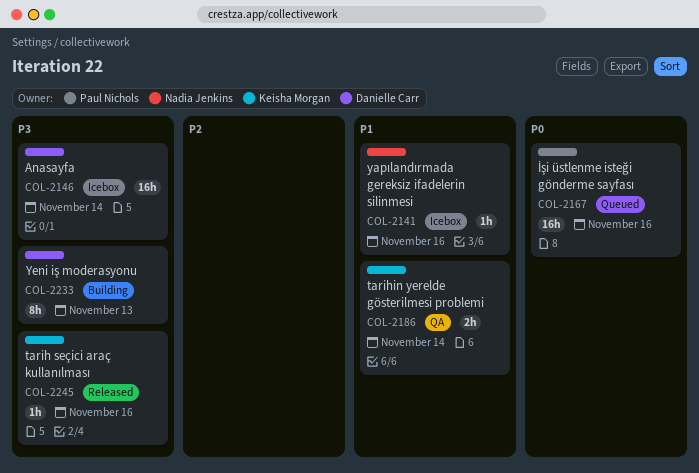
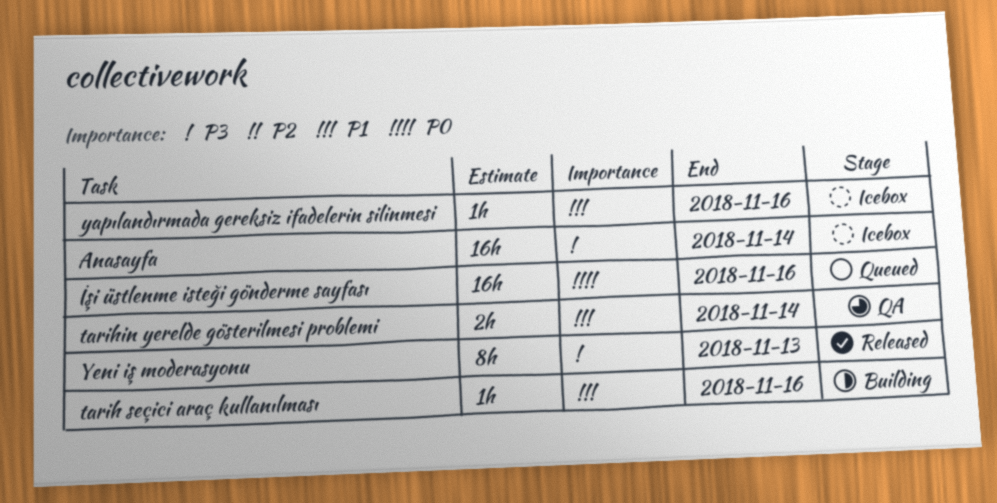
tarih seçici araç kullanılması, status: Released -> Building
tarih seçici araç kullanılması, priority: P3 -> P1
Yeni iş moderasyonu, status: Building -> Released

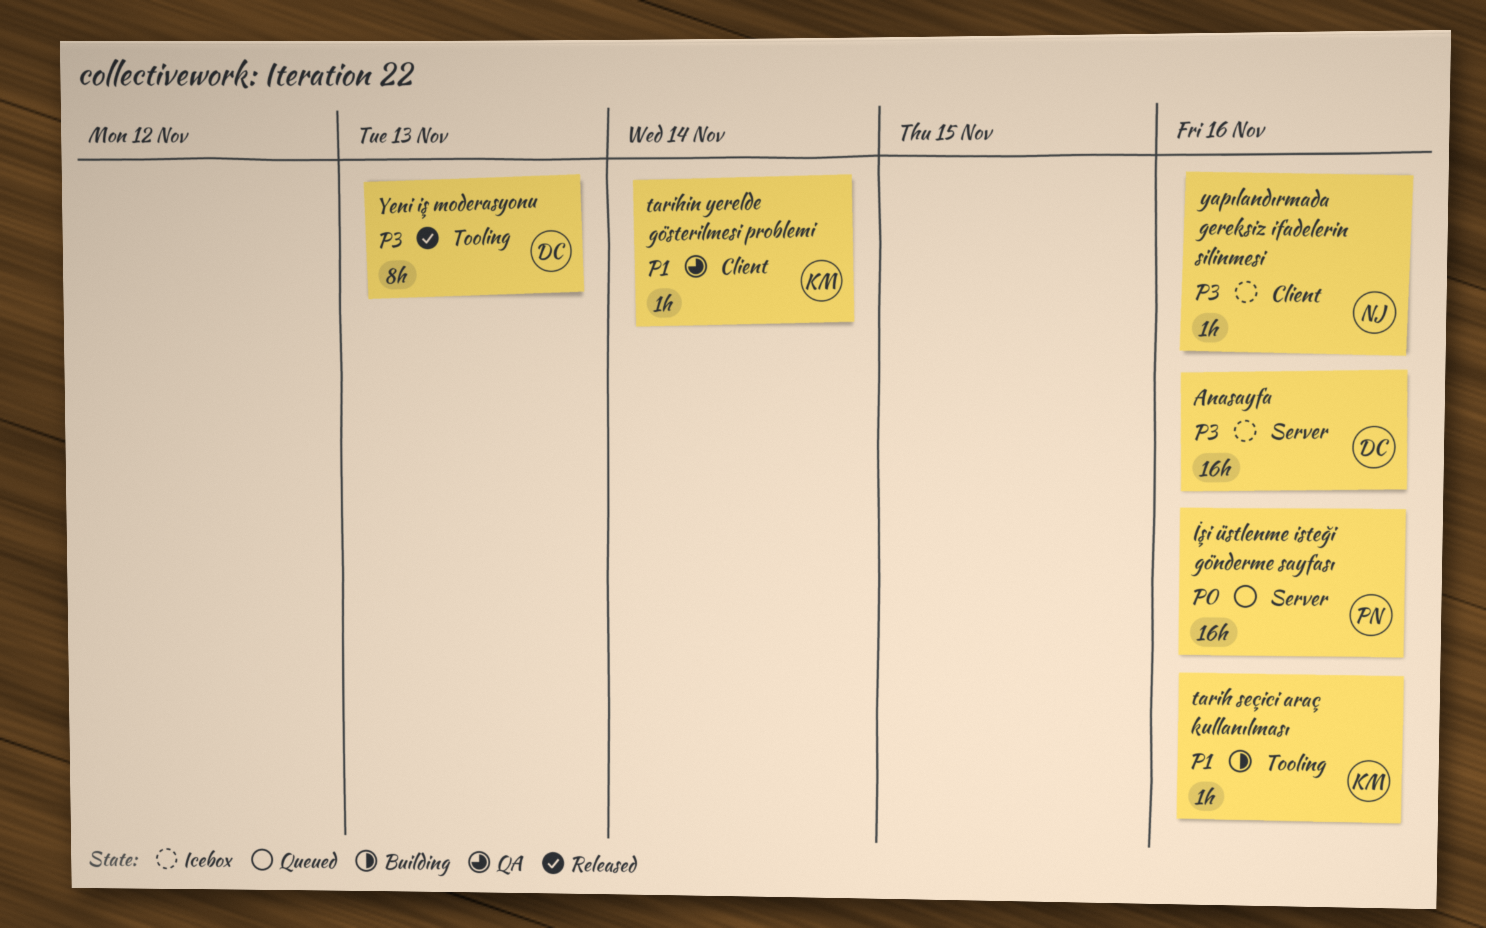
Anasayfa, due: Nov 14 -> Nov 16
tarihin yerelde gösterilmesi problemi, estimate: 2h -> 1h
yapılandırmada gereksiz ifadelerin silinmesi, priority: P1 -> P3

